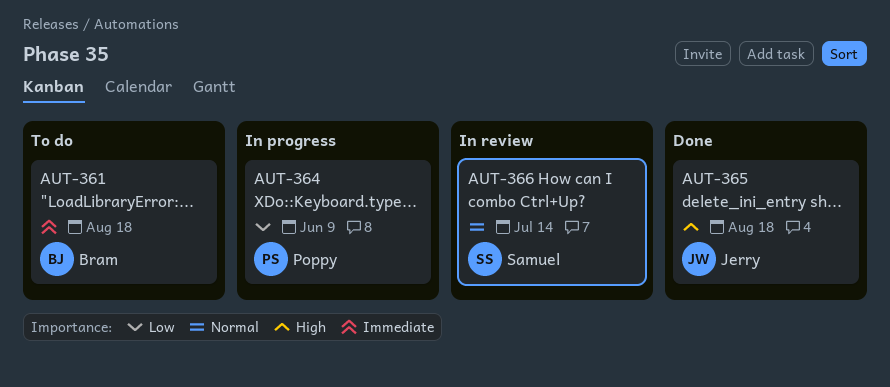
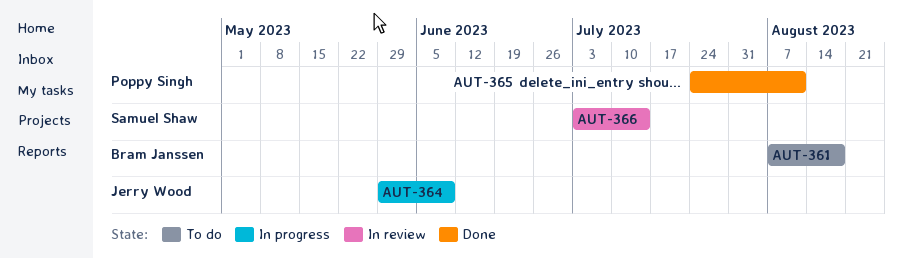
AUT-364, owner: Poppy Singh -> Jerry Wood
AUT-365, owner: Jerry Wood -> Poppy Singh
AUT-365, due: Aug 18 -> Aug 11

